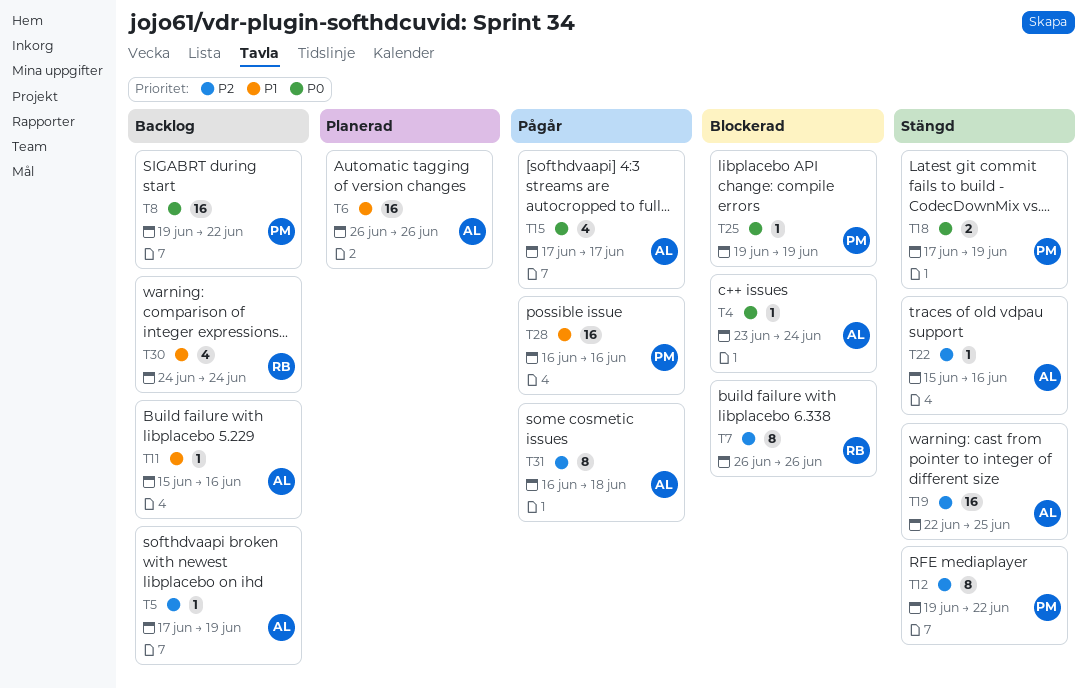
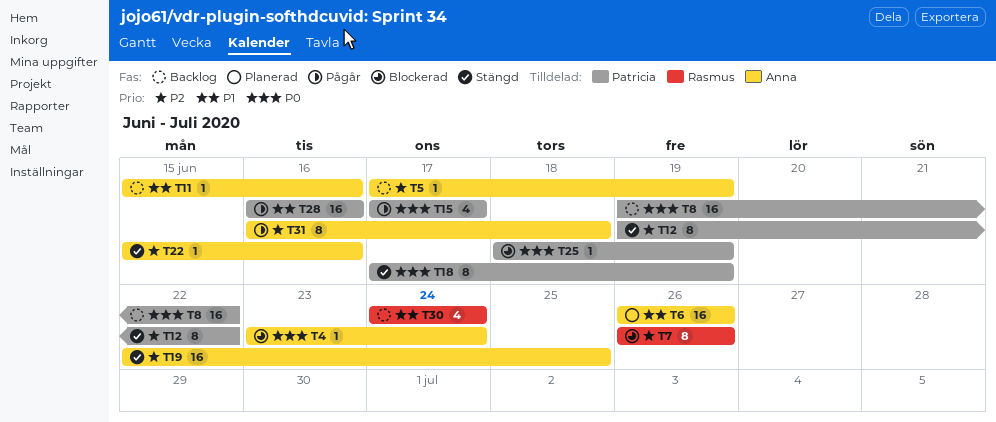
T15, owner: Anna -> Patricia
T18, estimate: 2 -> 8
T25, start: Jun 19 -> Jun 18

